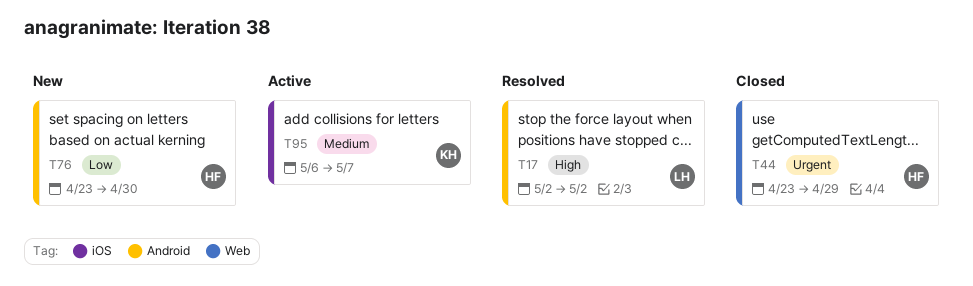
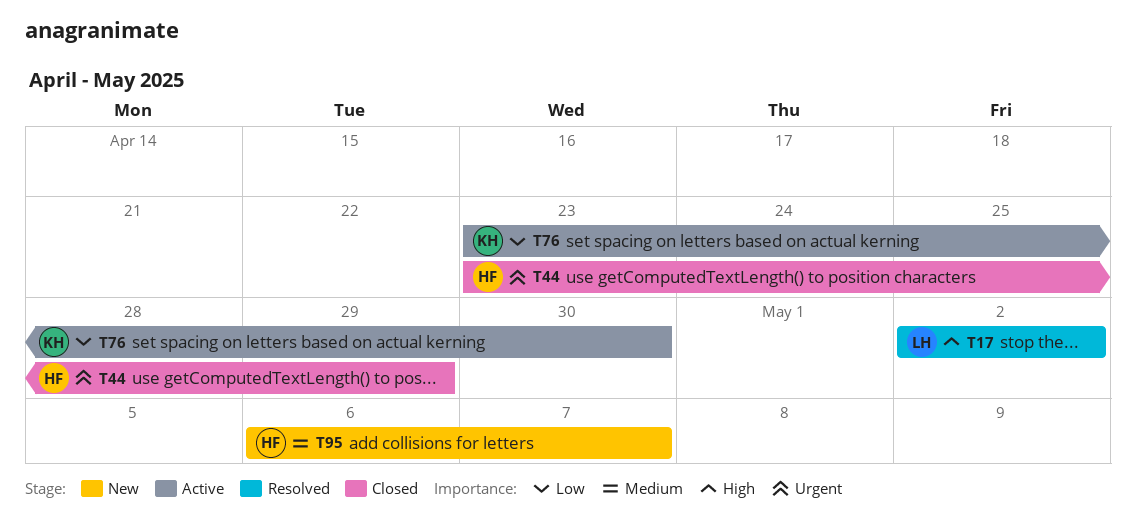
T76, status: New -> Active
T76, owner: HF -> KH
T95, status: Active -> New
T95, owner: KH -> HF

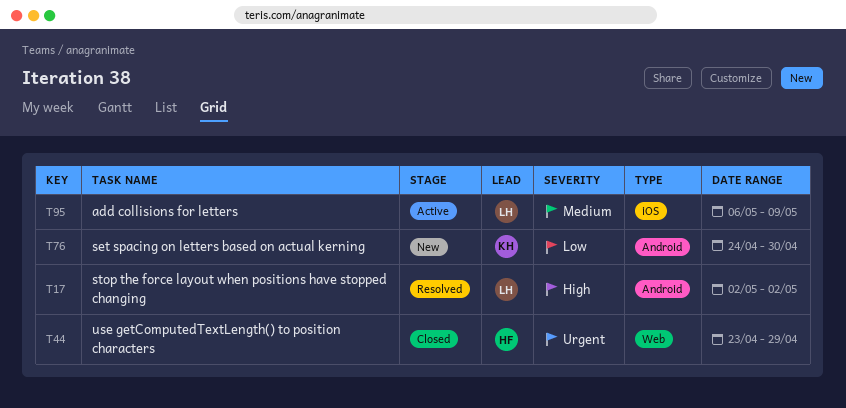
T76, status: Active -> New
T76, start: Apr 23 -> Apr 24
T95, status: New -> Active
T95, owner: HF -> LH
T95, due: May 7 -> May 9

